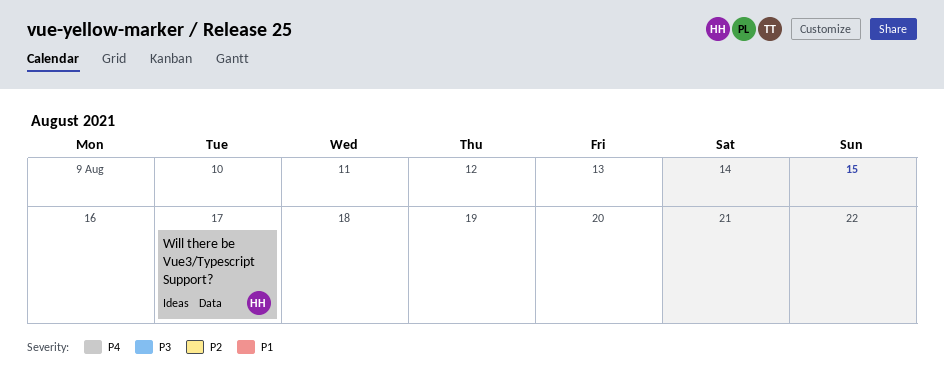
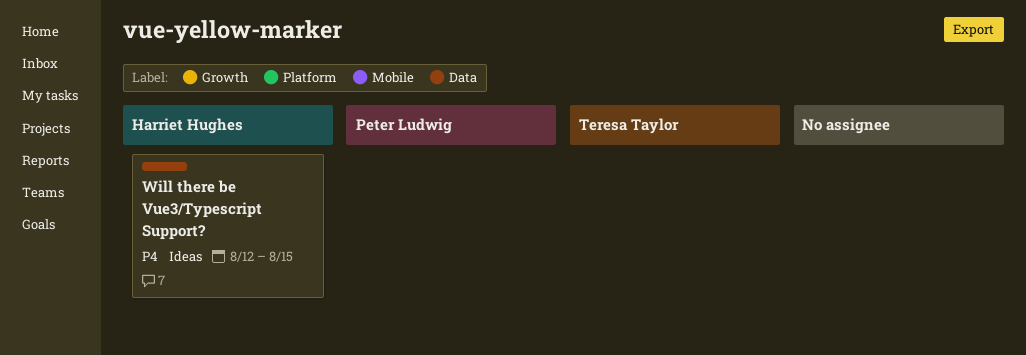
Will there be Vue3/Typescript Support?, due: Aug 17 -> Aug 15

